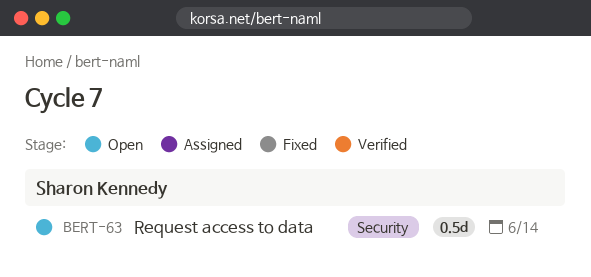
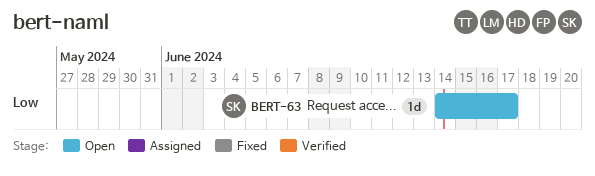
BERT-63, estimate: 0.5d -> 1d
BERT-63, due: Jun 14 -> Jun 17

